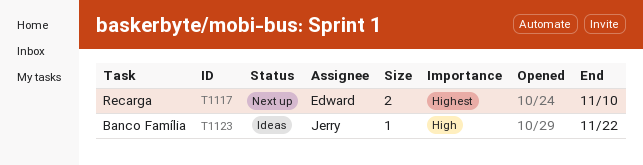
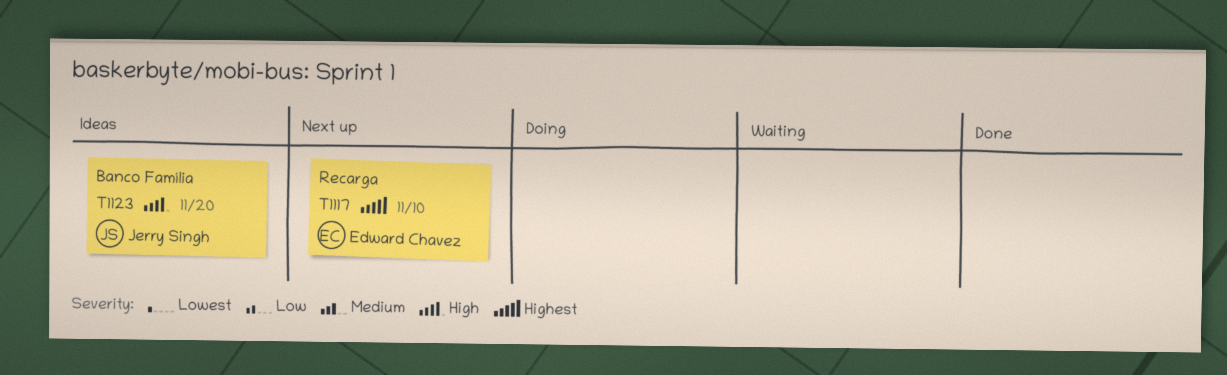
T1123, due: Nov 22 -> Nov 20

